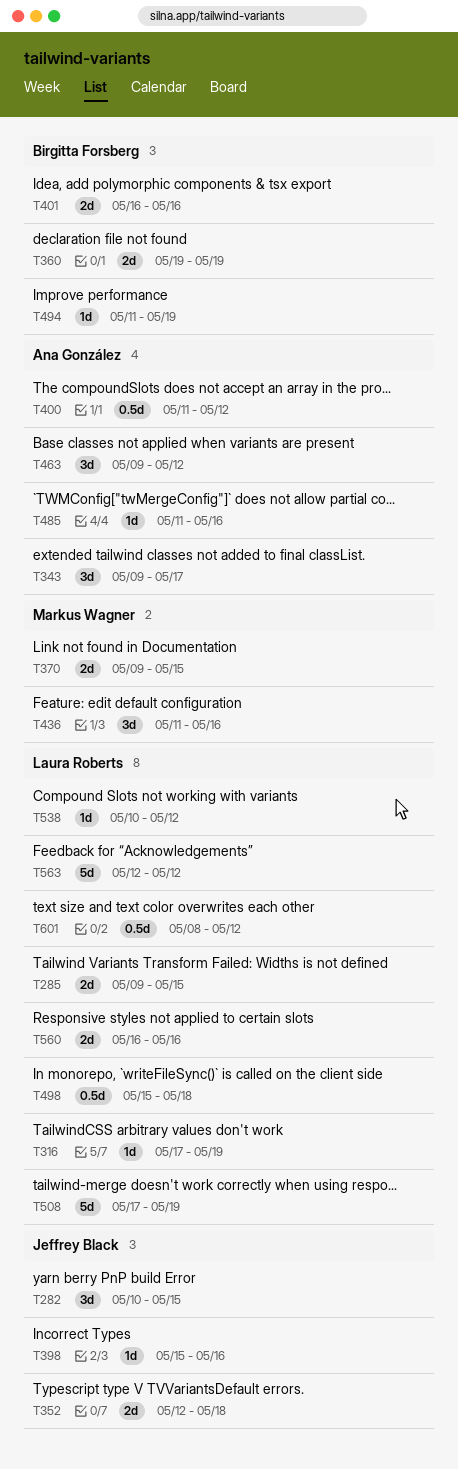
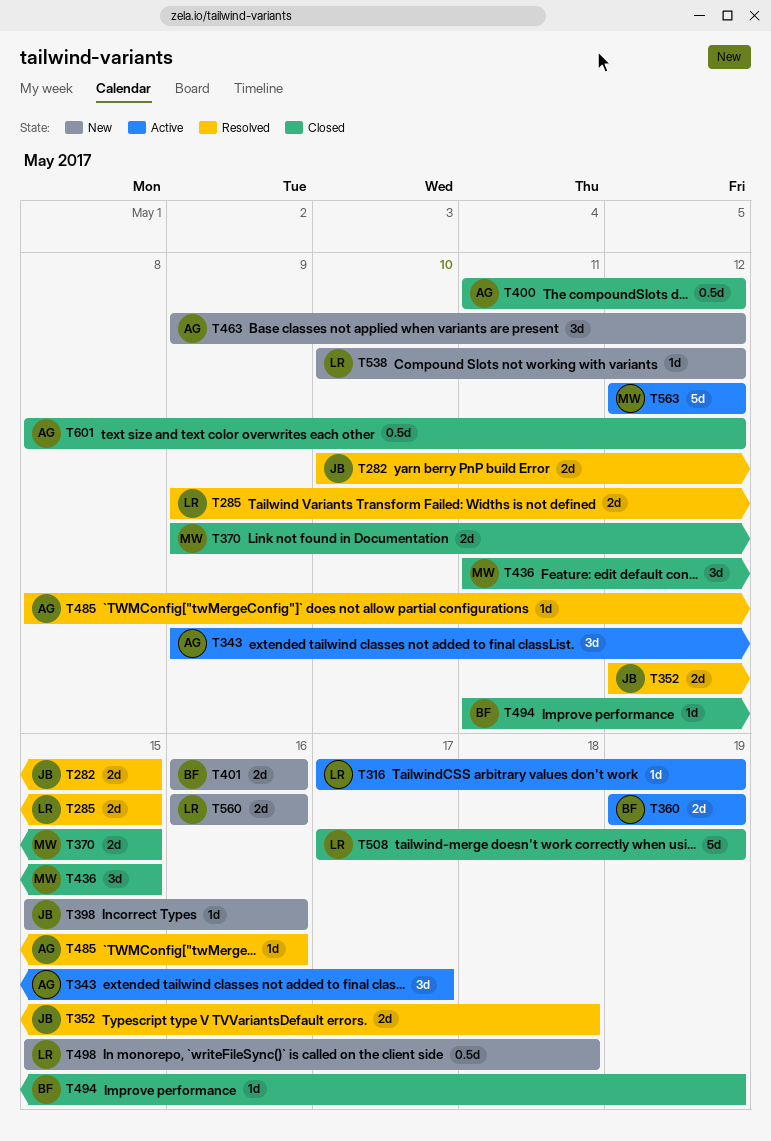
T282, estimate: 3d -> 2d
T436, due: May 16 -> May 15
T485, start: May 11 -> May 8
T563, owner: Laura Roberts -> Markus Wagner
T601, owner: Laura Roberts -> Ana González

